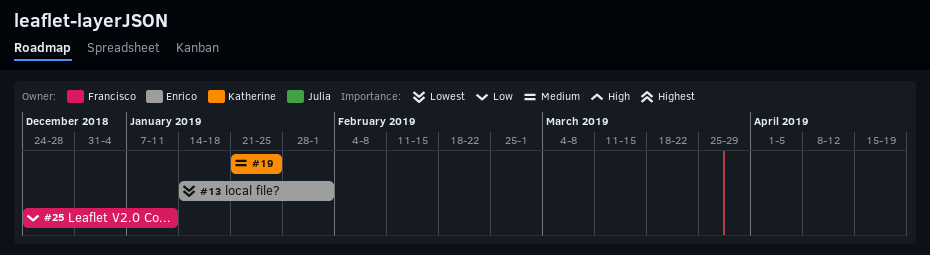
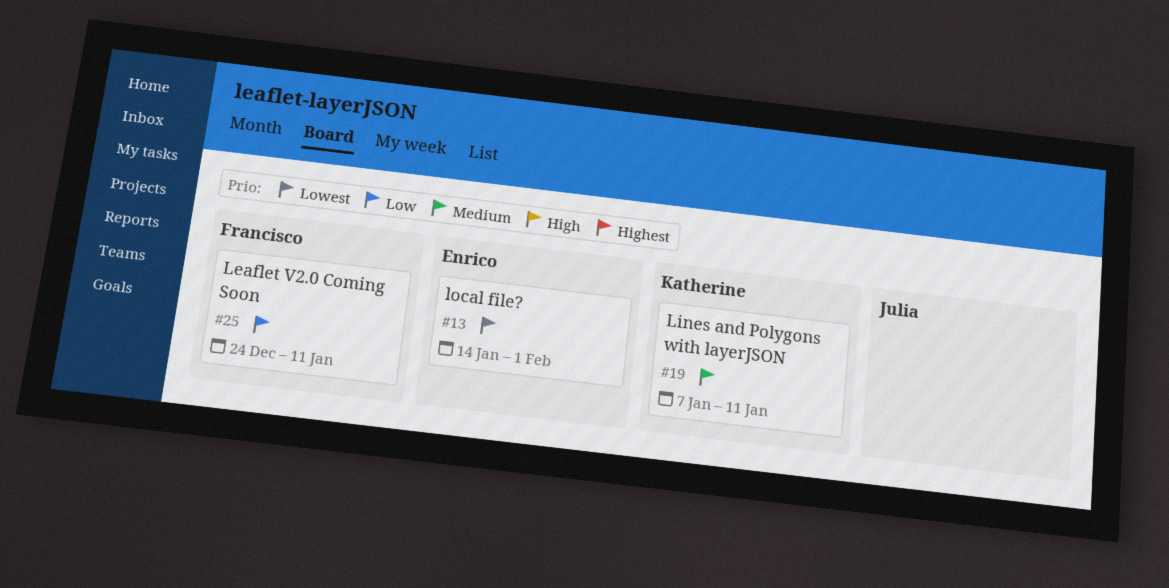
#19, start: Jan 21 -> Jan 7
#19, due: Jan 25 -> Jan 11

